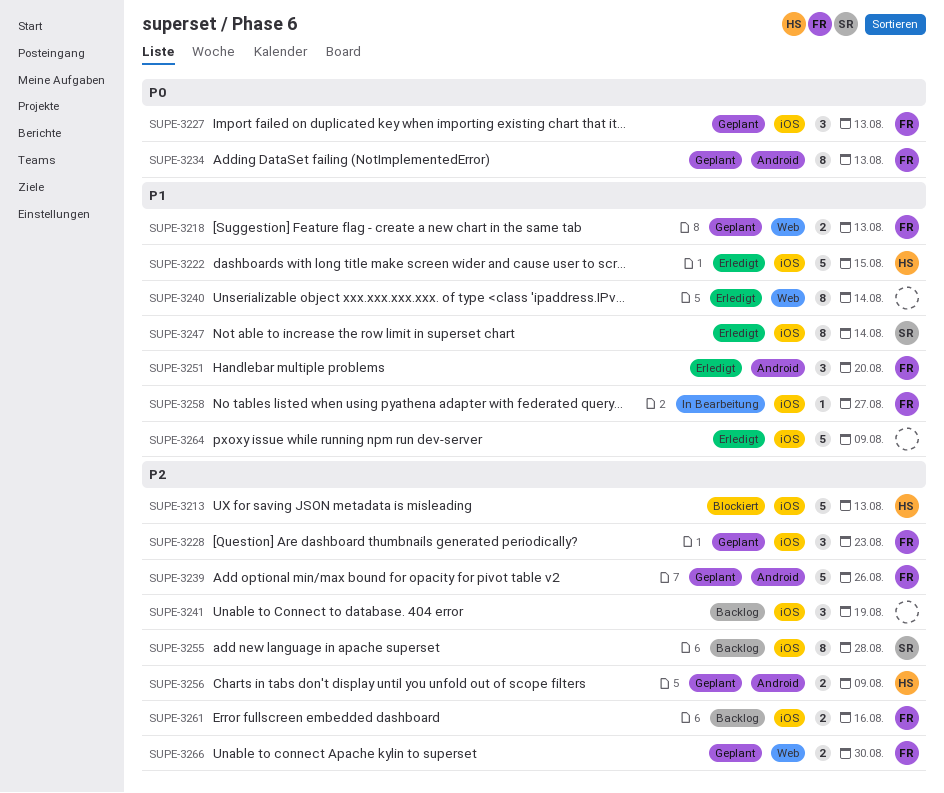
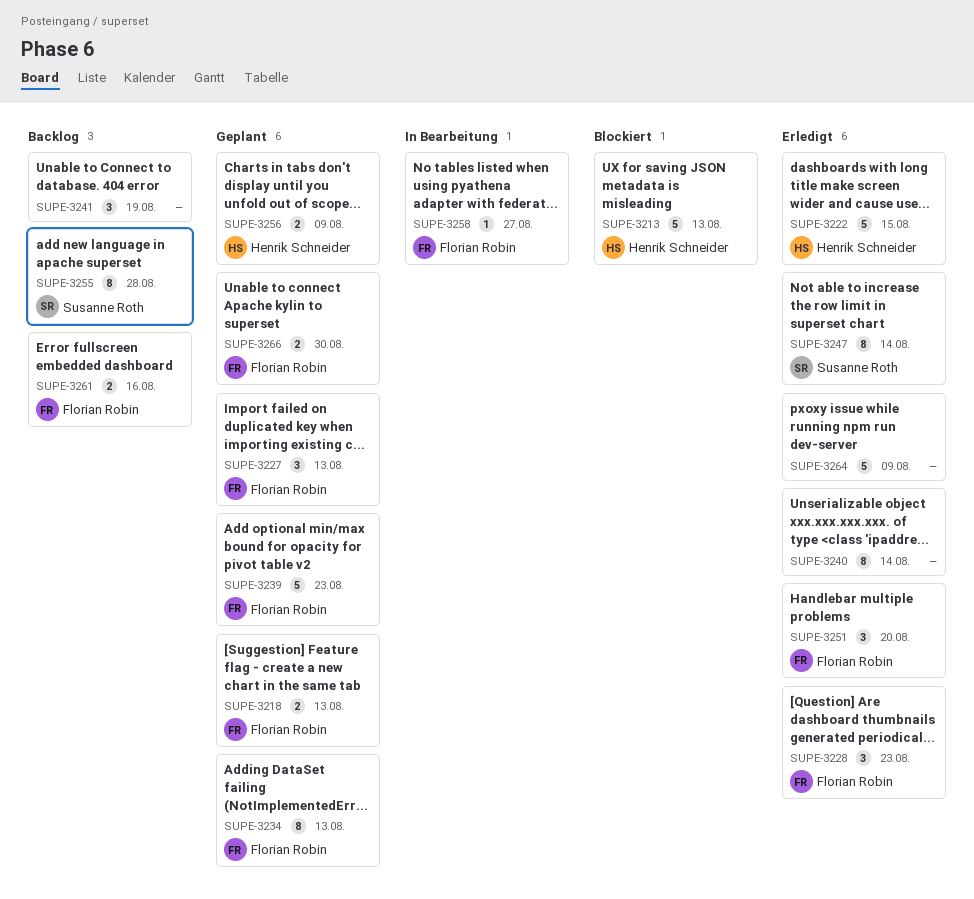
SUPE-3228, status: Geplant -> Erledigt
SUPE-3239, due: Aug 26 -> Aug 23

